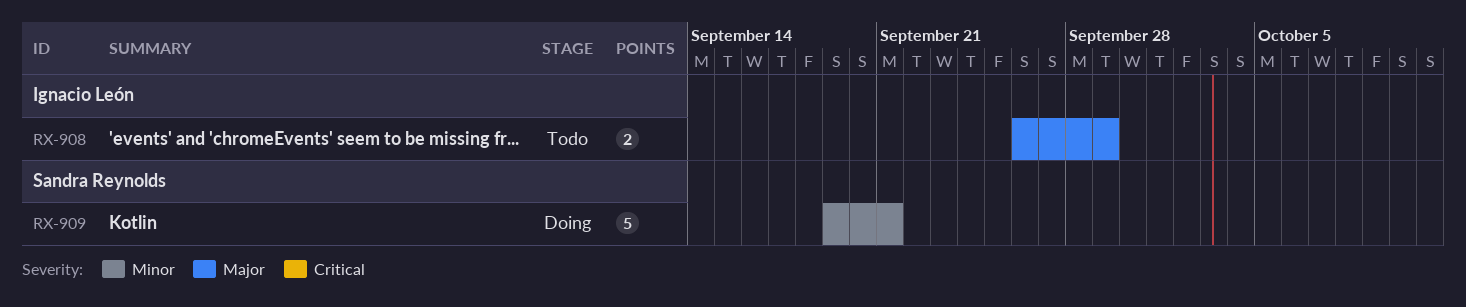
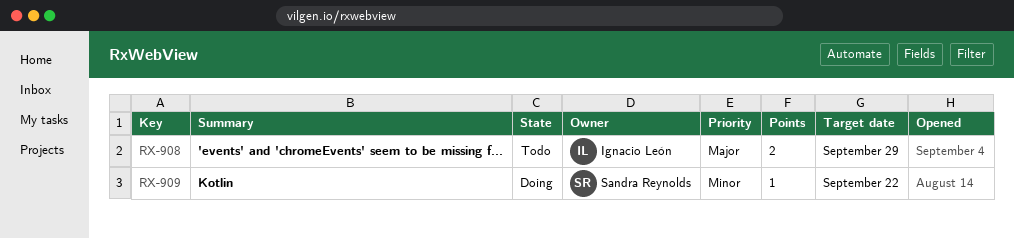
RX-909, estimate: 5 -> 1
RX-909, due: Sep 21 -> Sep 22

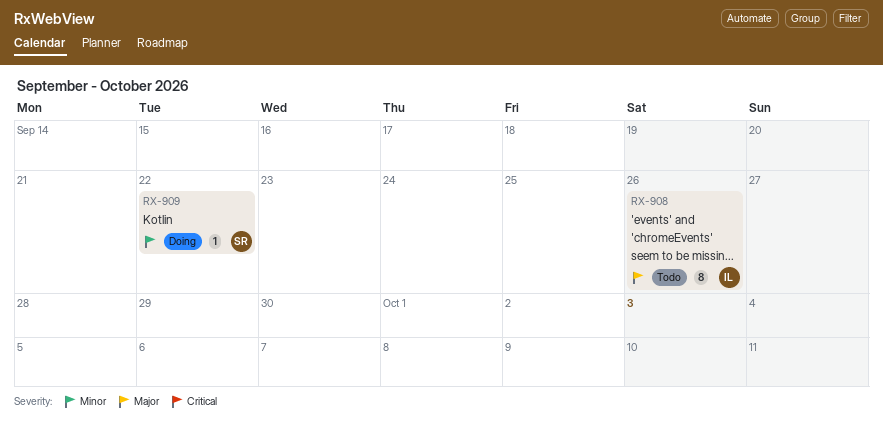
RX-908, estimate: 2 -> 8
RX-908, due: Sep 29 -> Sep 26

